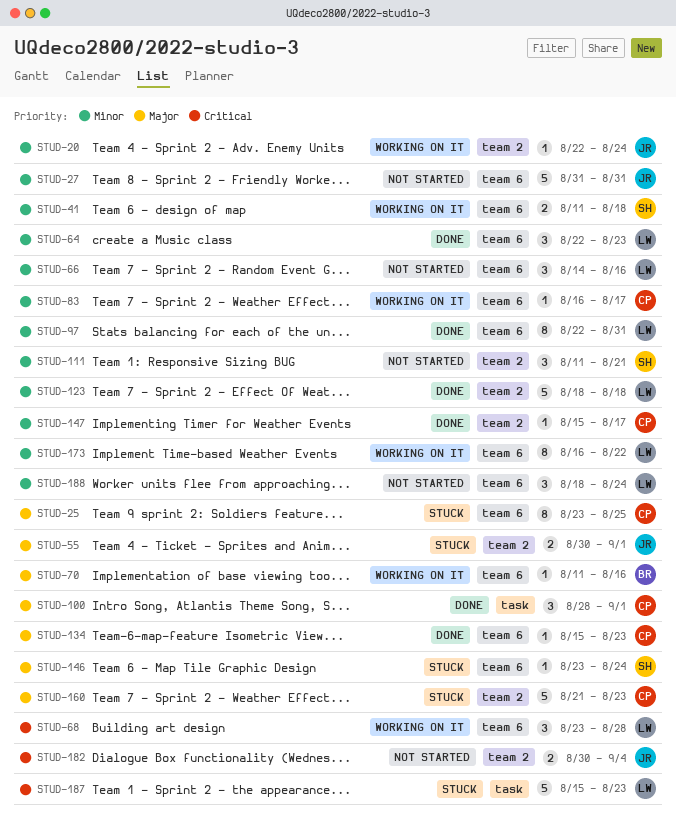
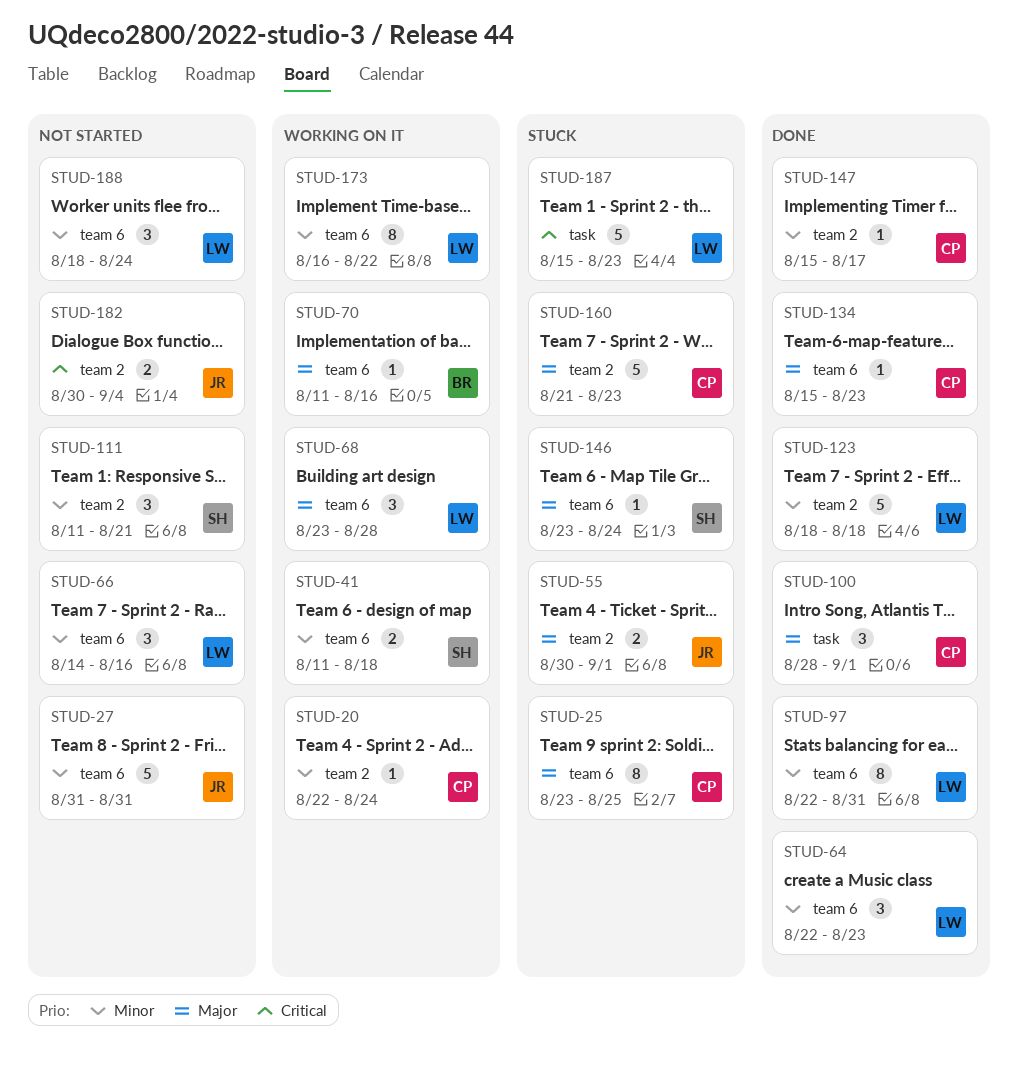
STUD-20, owner: JR -> CP
STUD-68, priority: Critical -> Major
STUD-83: present -> none

